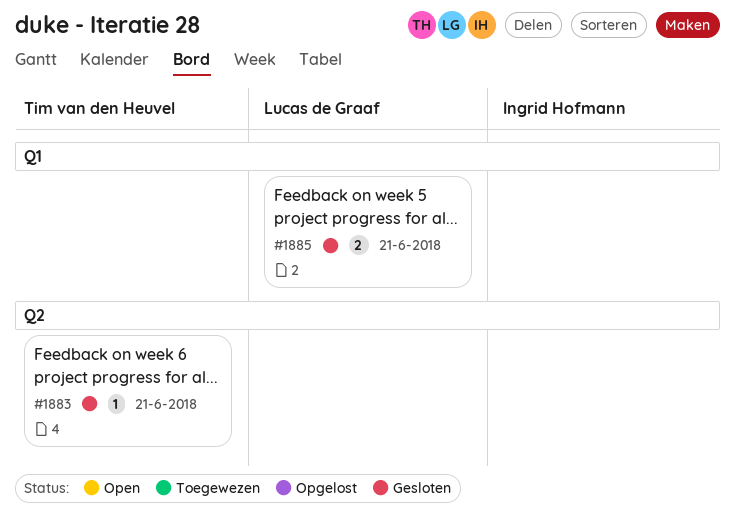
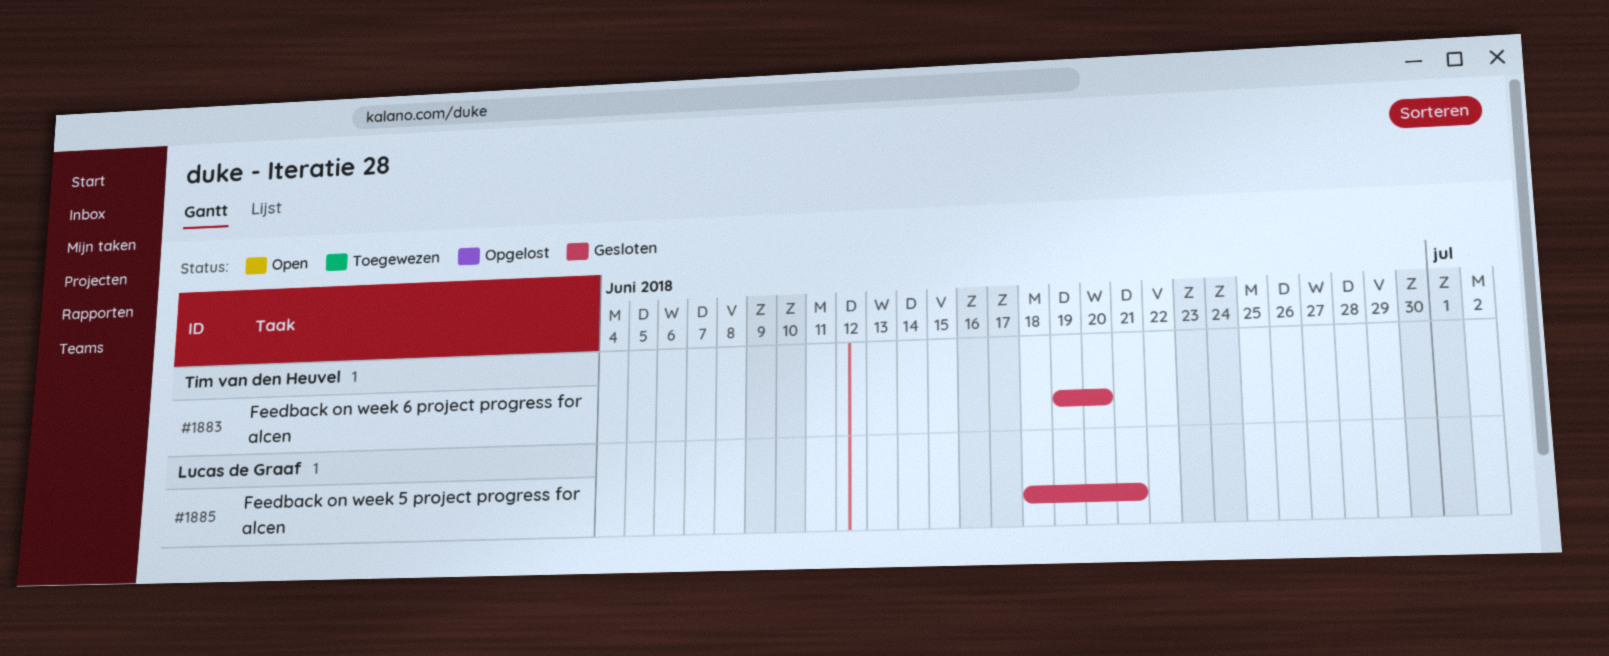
#1883, due: Jun 21 -> Jun 20

